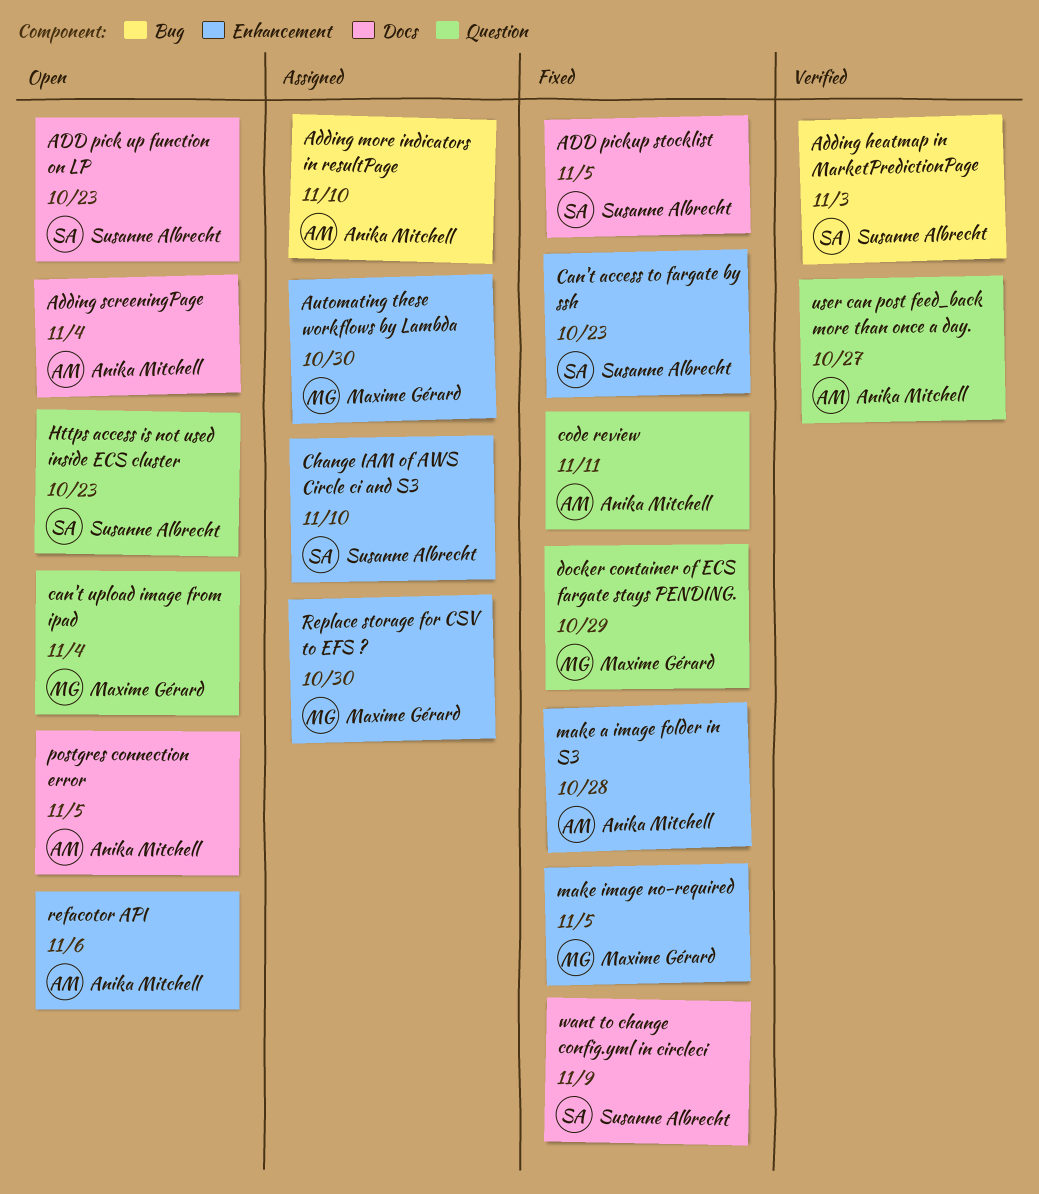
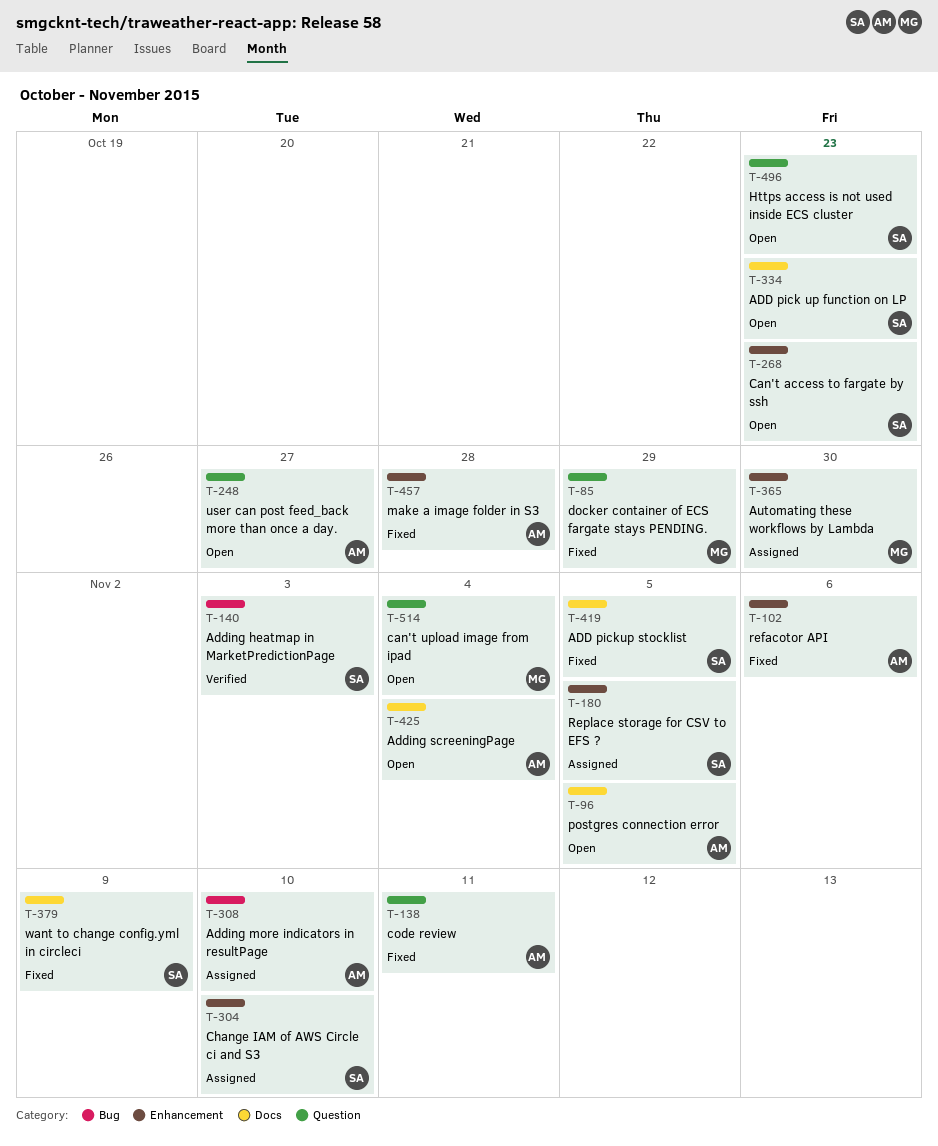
Can't access to fargate by ssh, status: Fixed -> Open
make image no-required: present -> none
refacotor API, status: Open -> Fixed
Replace storage for CSV to EFS ?, owner: Maxime Gérard -> Susanne Albrecht
Replace storage for CSV to EFS ?, due: Oct 30 -> Nov 5
user can post feed_back more than once a day., status: Verified -> Open

